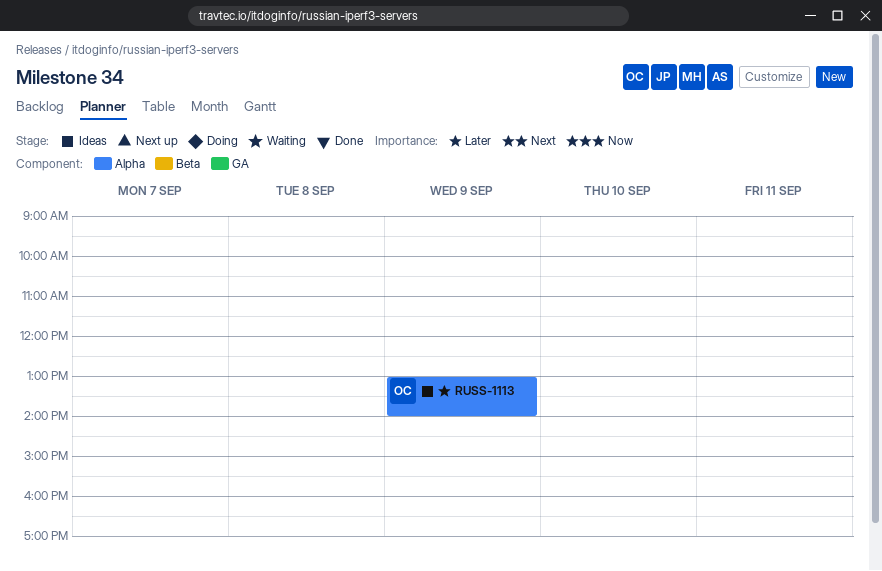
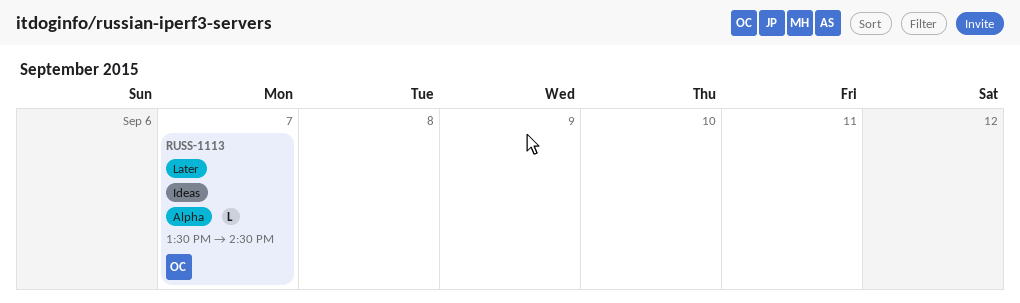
RUSS-1113, day: Sep 9 -> Sep 7
RUSS-1113, begins: 13:00 -> 13:30
RUSS-1113, ends: 14:00 -> 14:30

